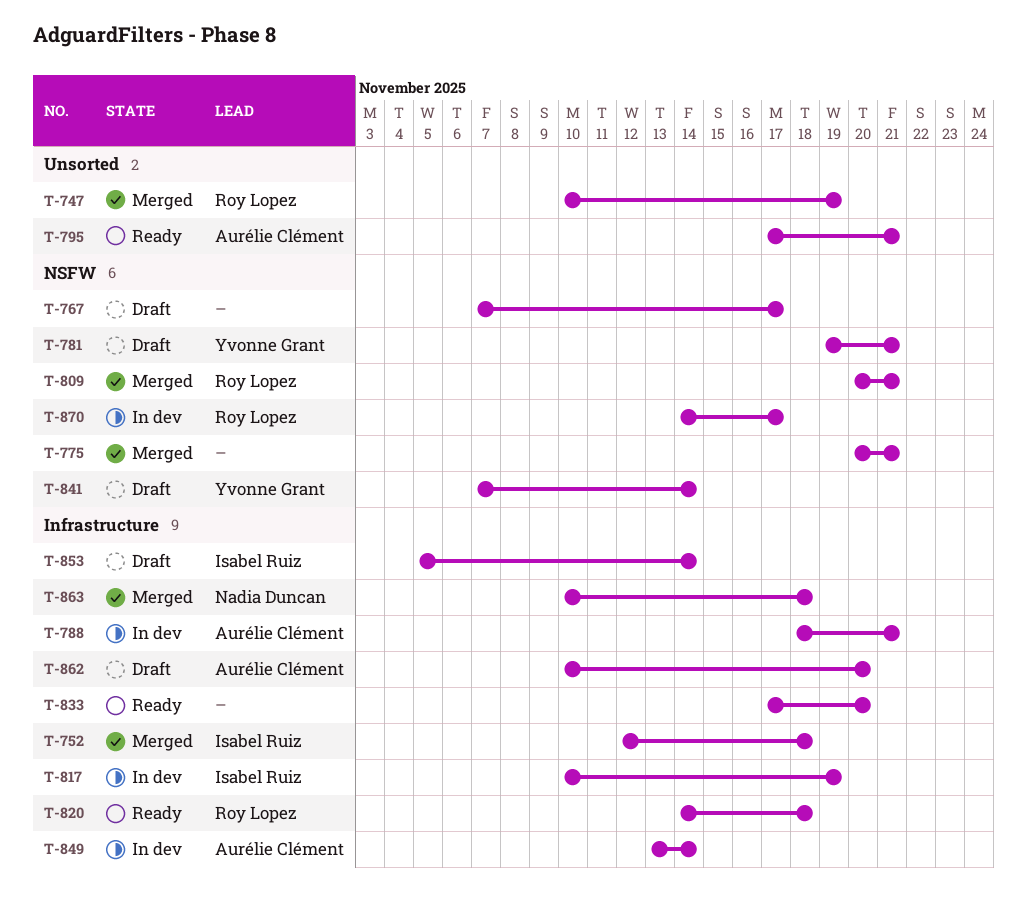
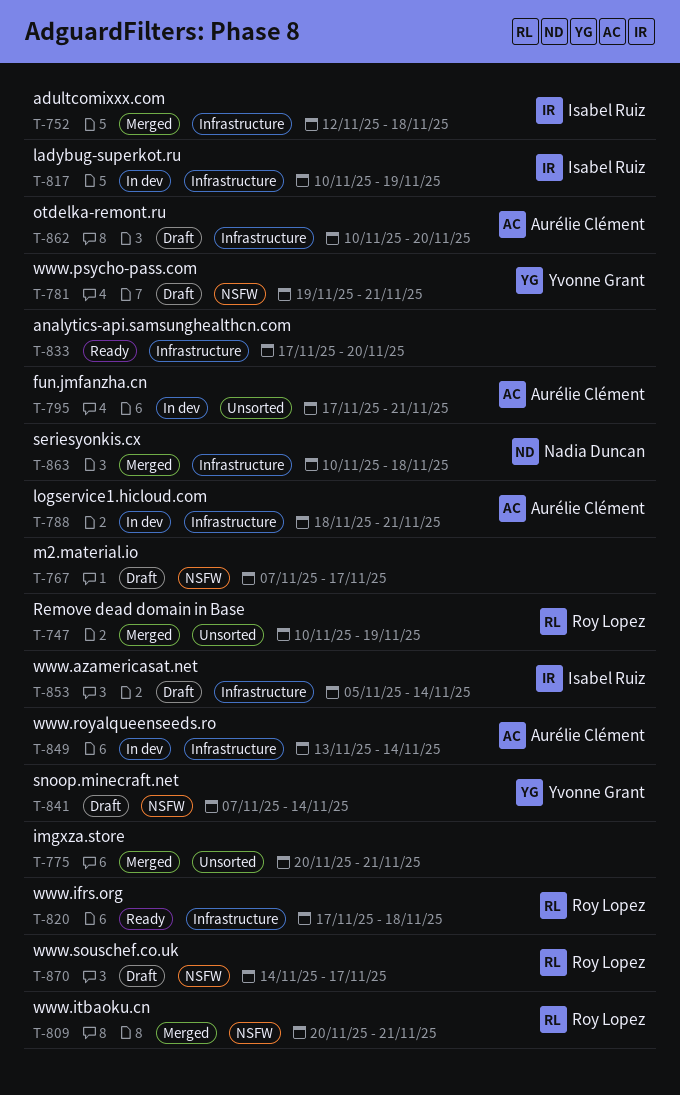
T-775, label: NSFW -> Unsorted
T-795, status: Ready -> In dev
T-820, start: Nov 14 -> Nov 17
T-870, status: In dev -> Draft

